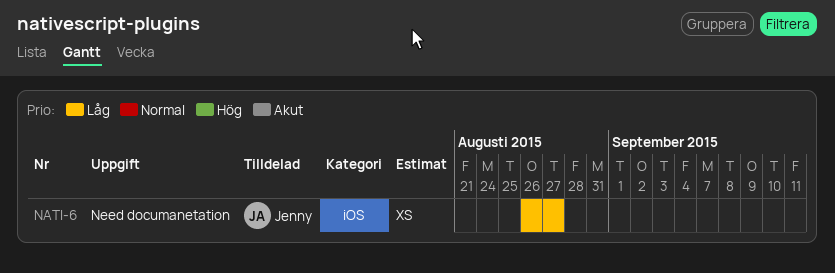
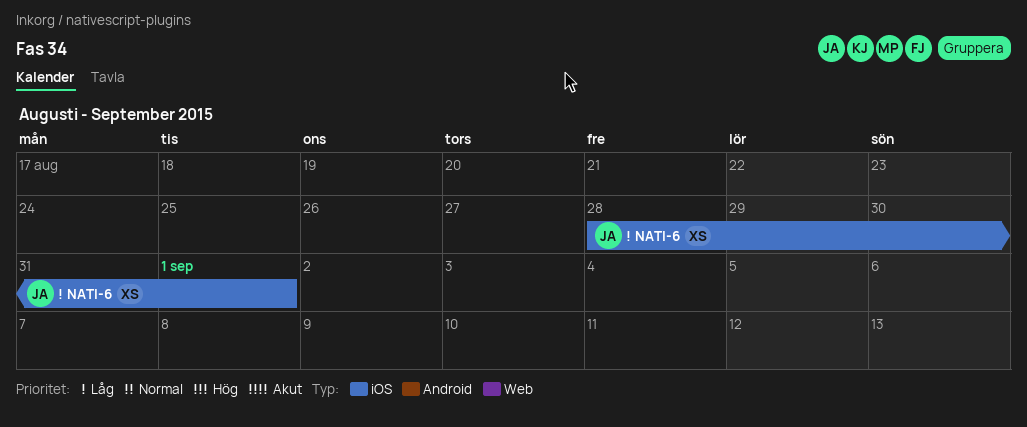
NATI-6, start: Aug 26 -> Aug 28
NATI-6, due: Aug 27 -> Sep 1

